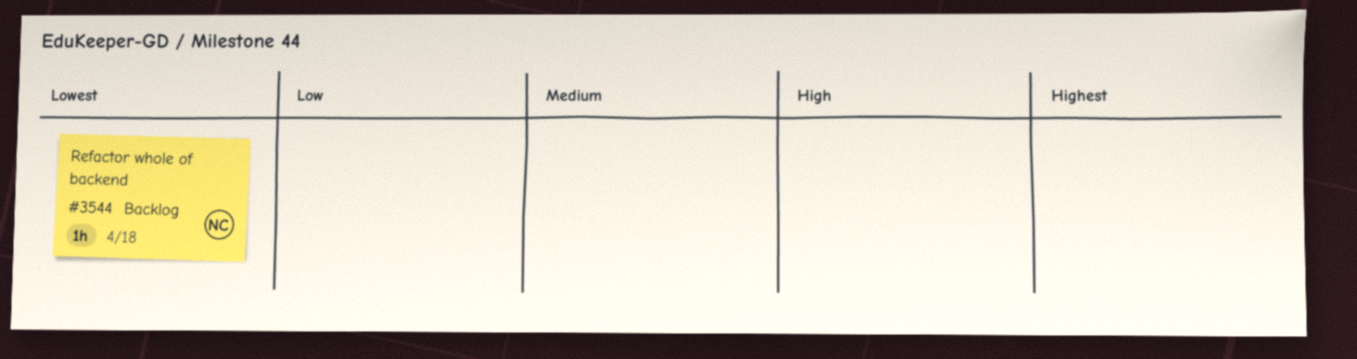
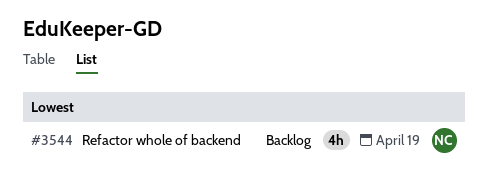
#3544, estimate: 1h -> 4h
#3544, due: Apr 18 -> Apr 19

